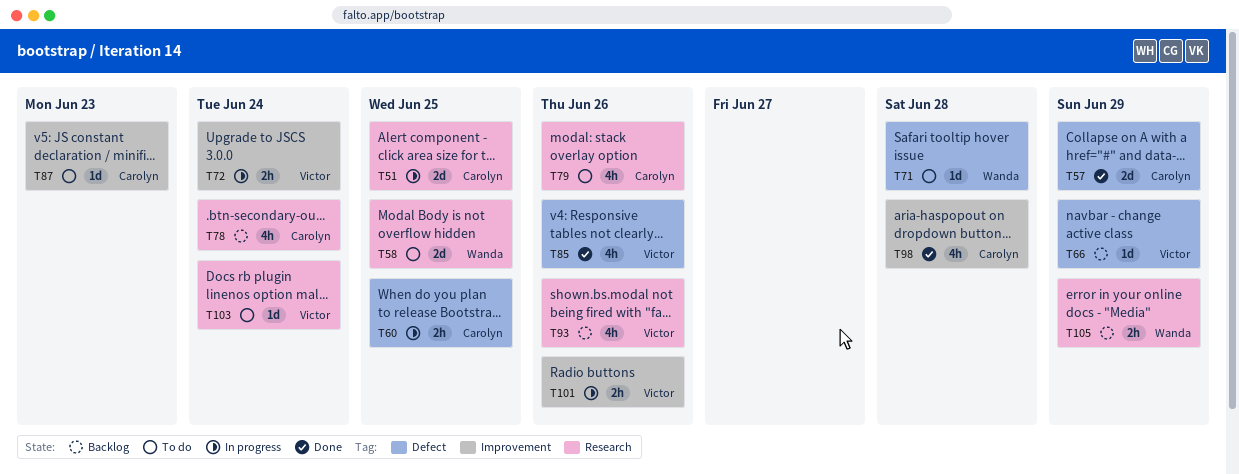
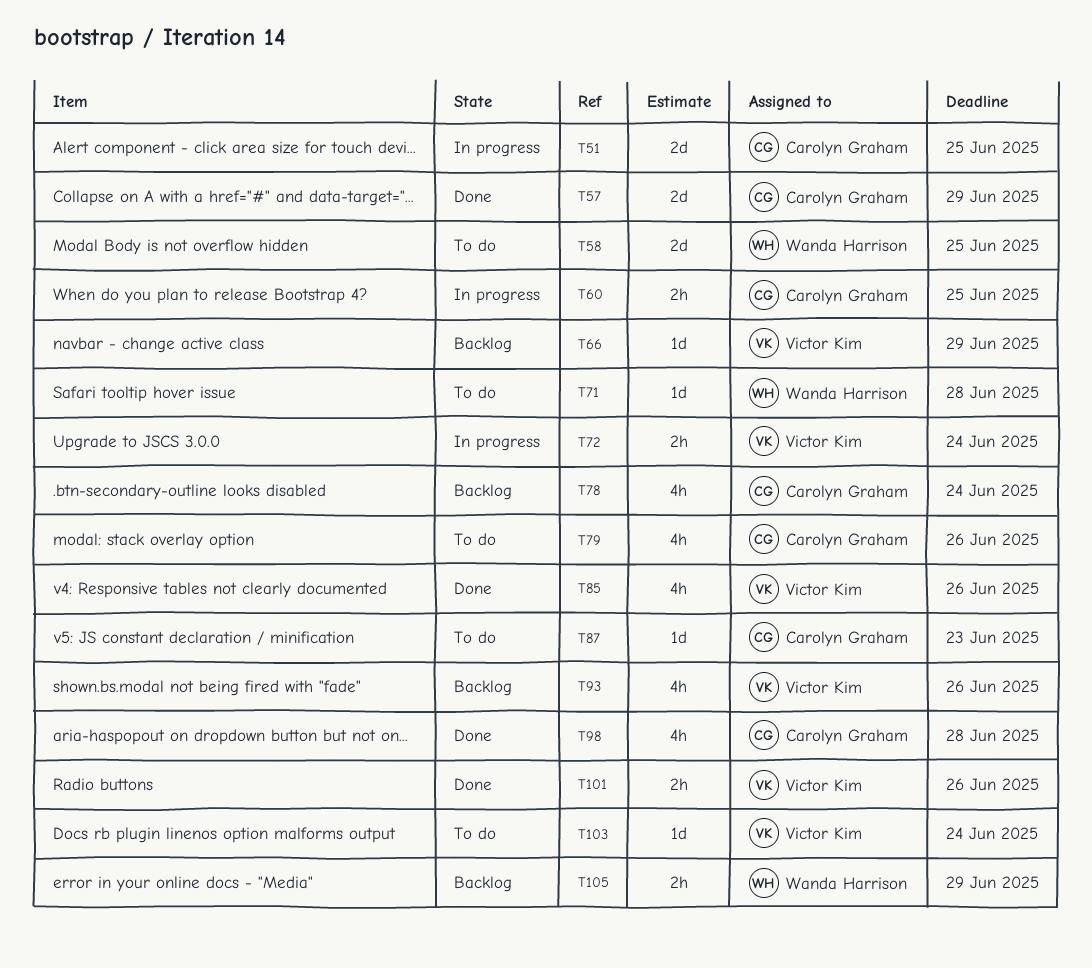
T101, status: In progress -> Done

